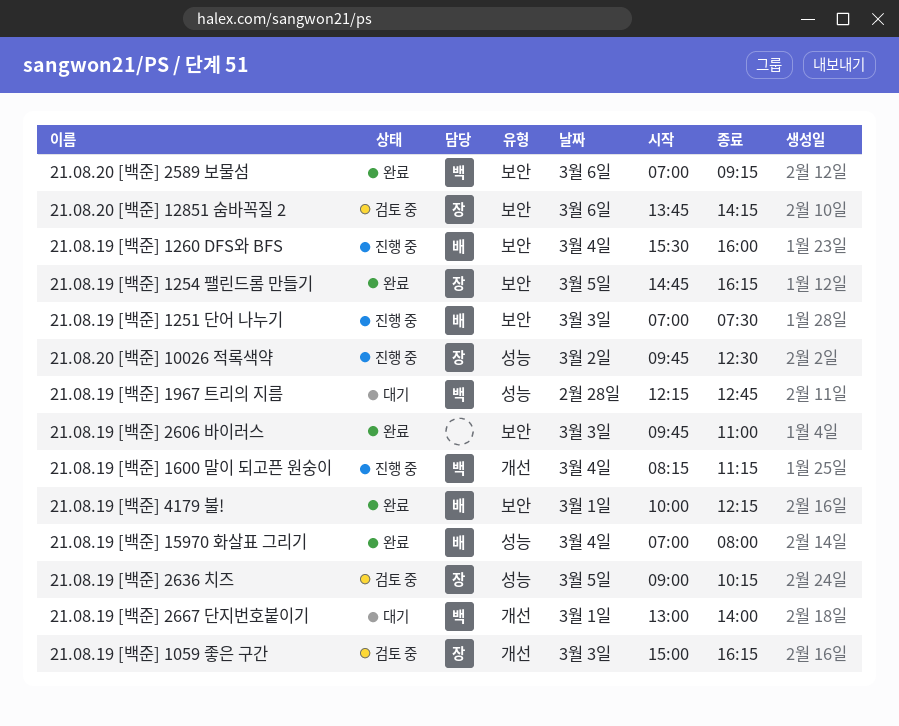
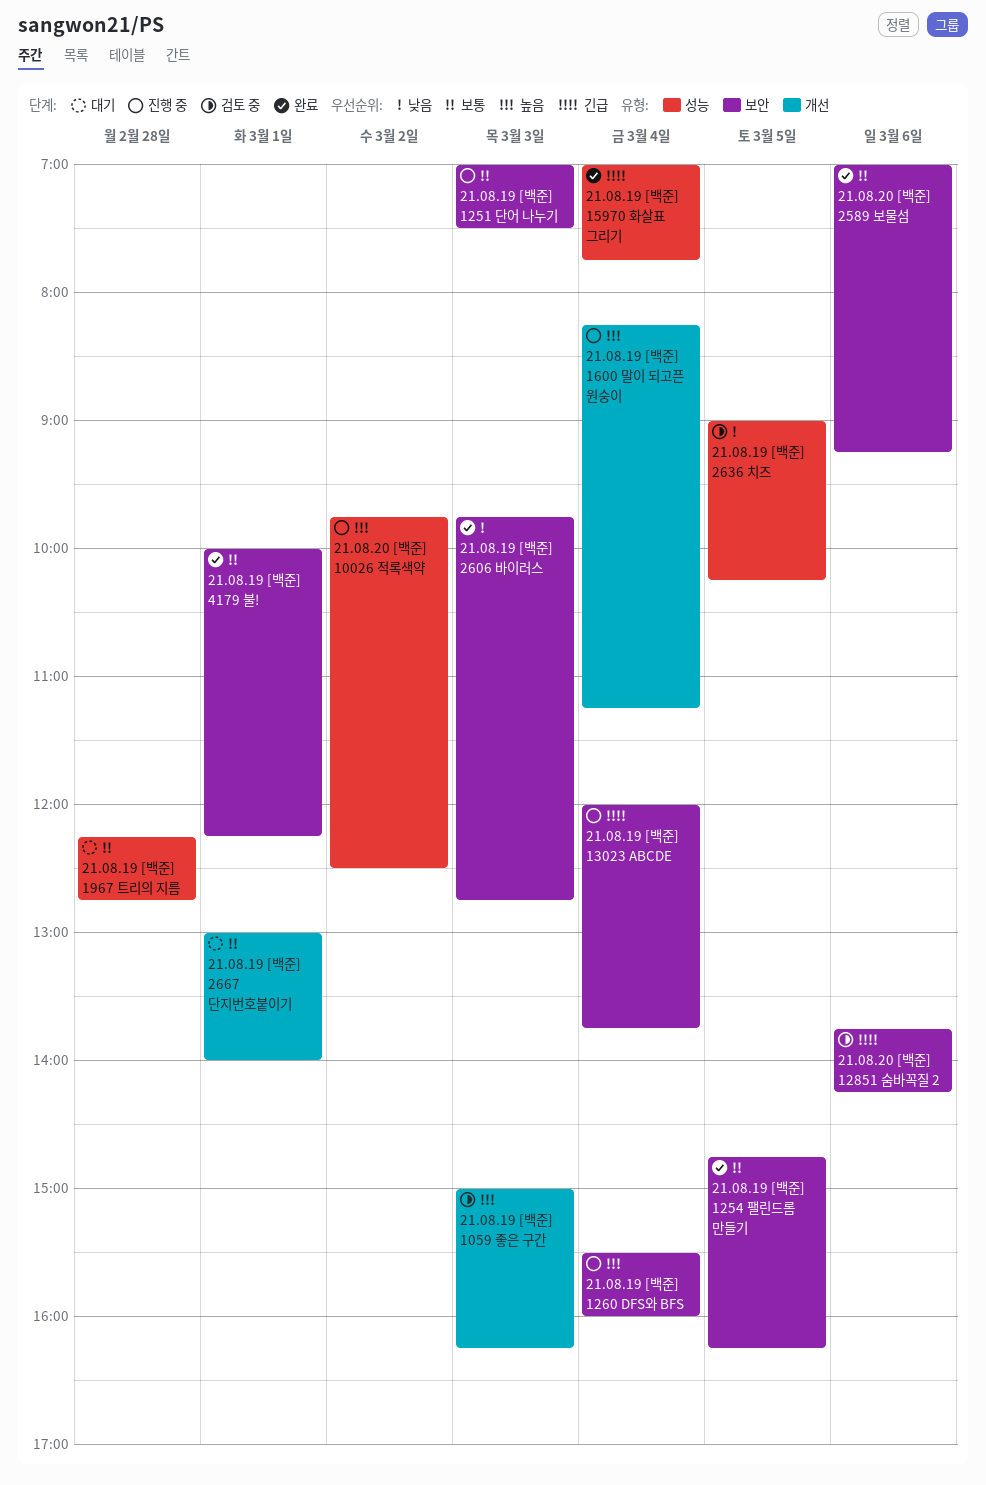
21.08.19 [백준] 13023 ABCDE: none -> present
21.08.19 [백준] 15970 화살표 그리기, ends: 08:00 -> 07:45
21.08.19 [백준] 2606 바이러스, ends: 11:00 -> 12:45

